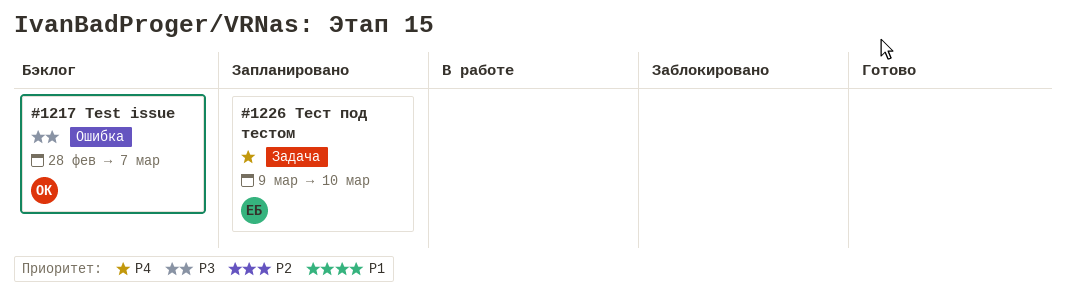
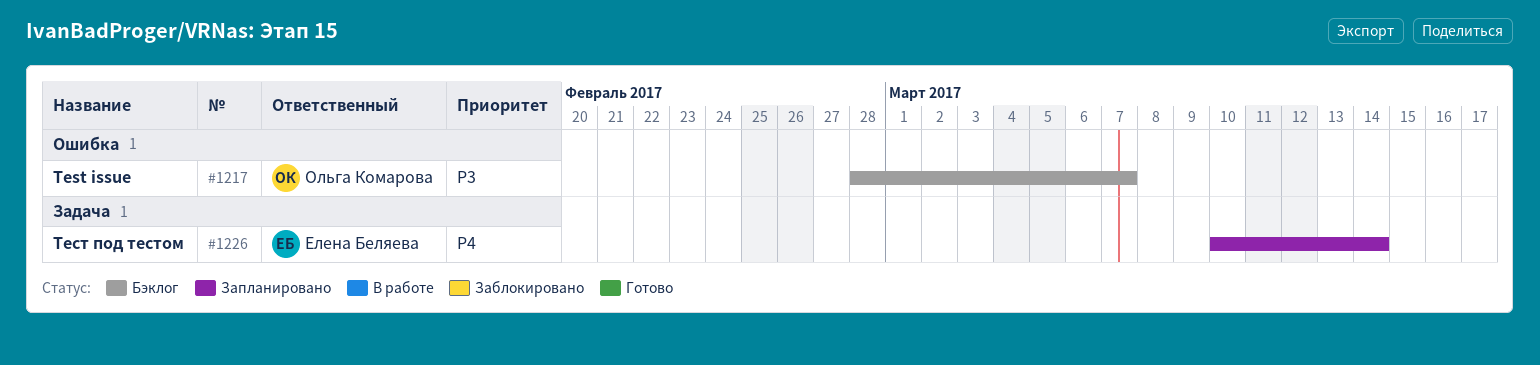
#1226, start: Mar 9 -> Mar 10
#1226, due: Mar 10 -> Mar 14

